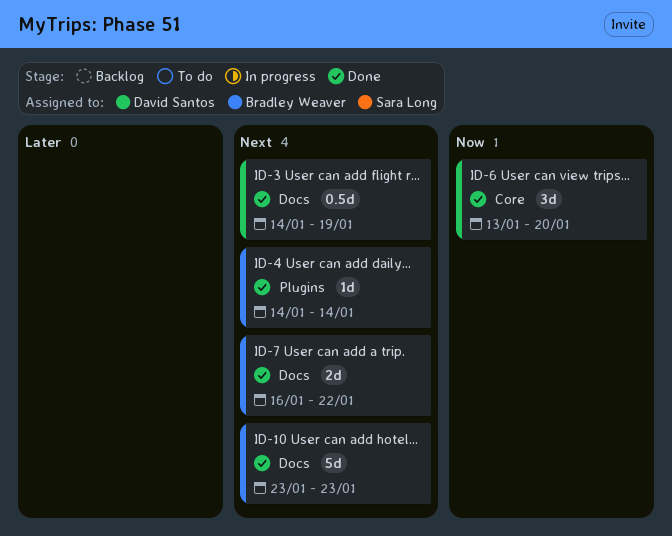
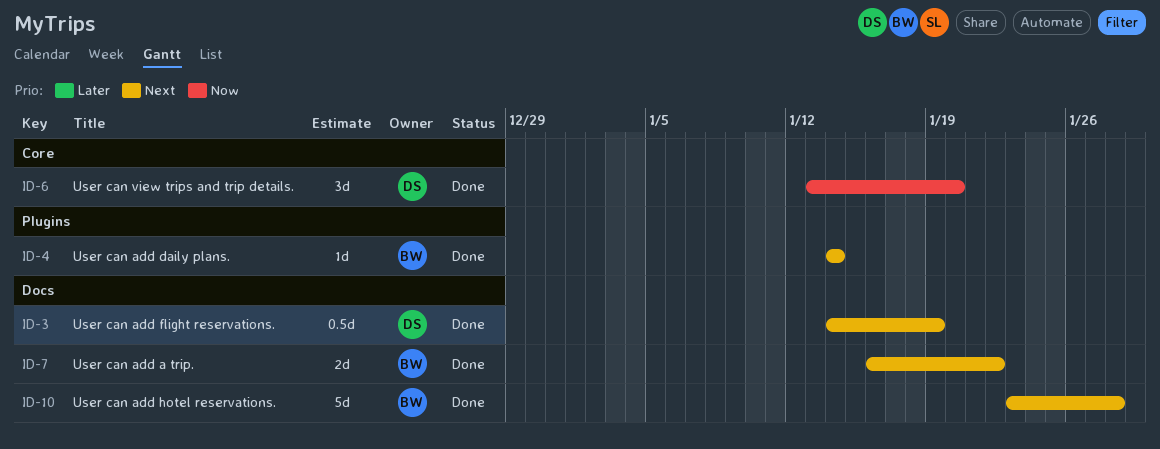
ID-10, due: Jan 23 -> Jan 28

